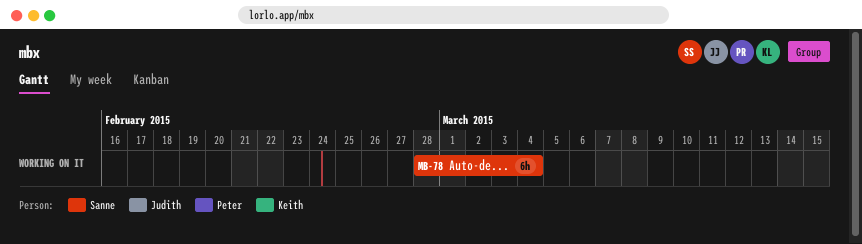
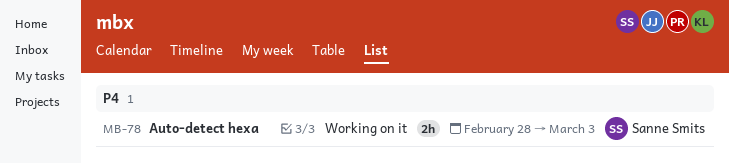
MB-78, estimate: 6h -> 2h
MB-78, due: Mar 4 -> Mar 3

